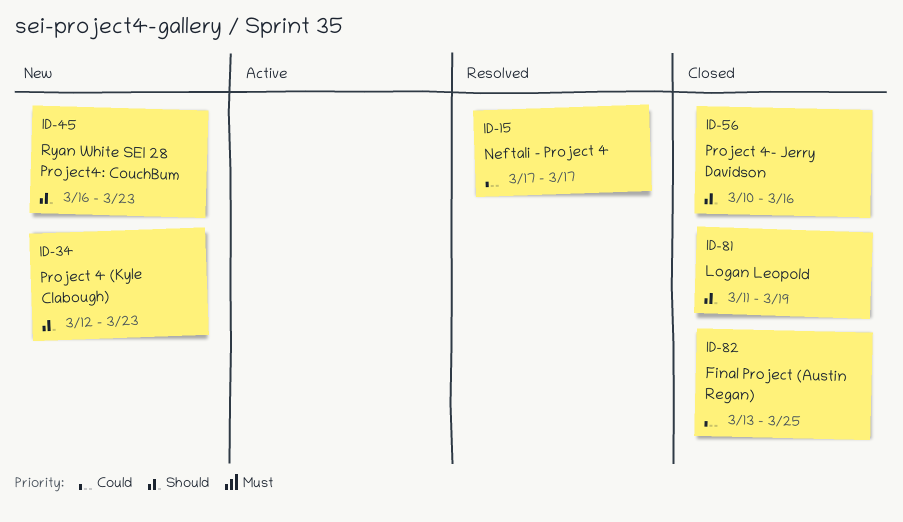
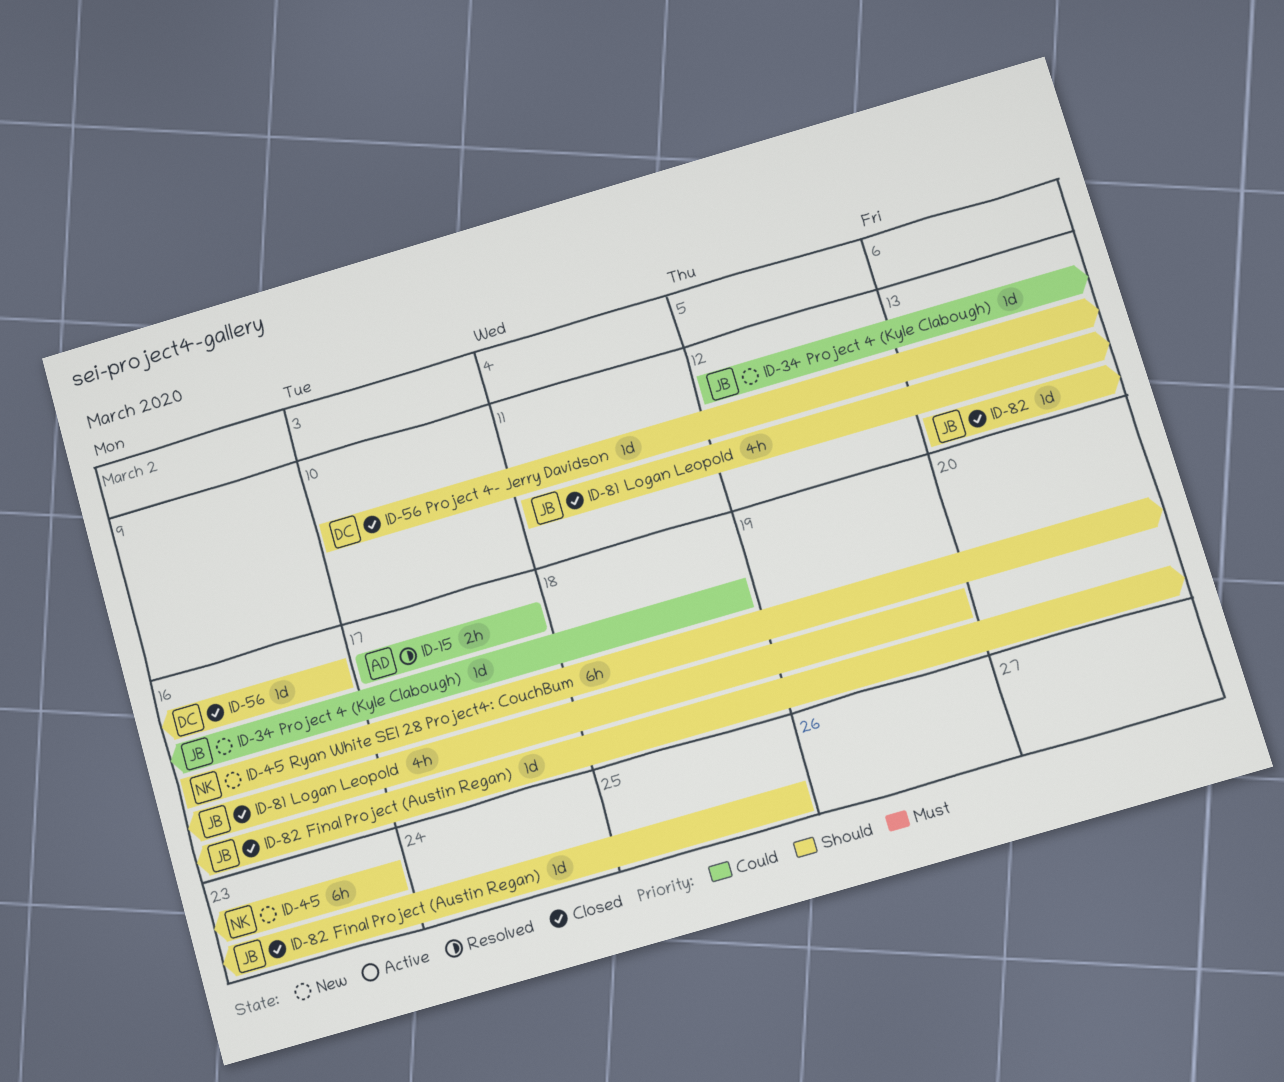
ID-34, priority: Should -> Could
ID-34, due: Mar 23 -> Mar 18
ID-82, priority: Could -> Should

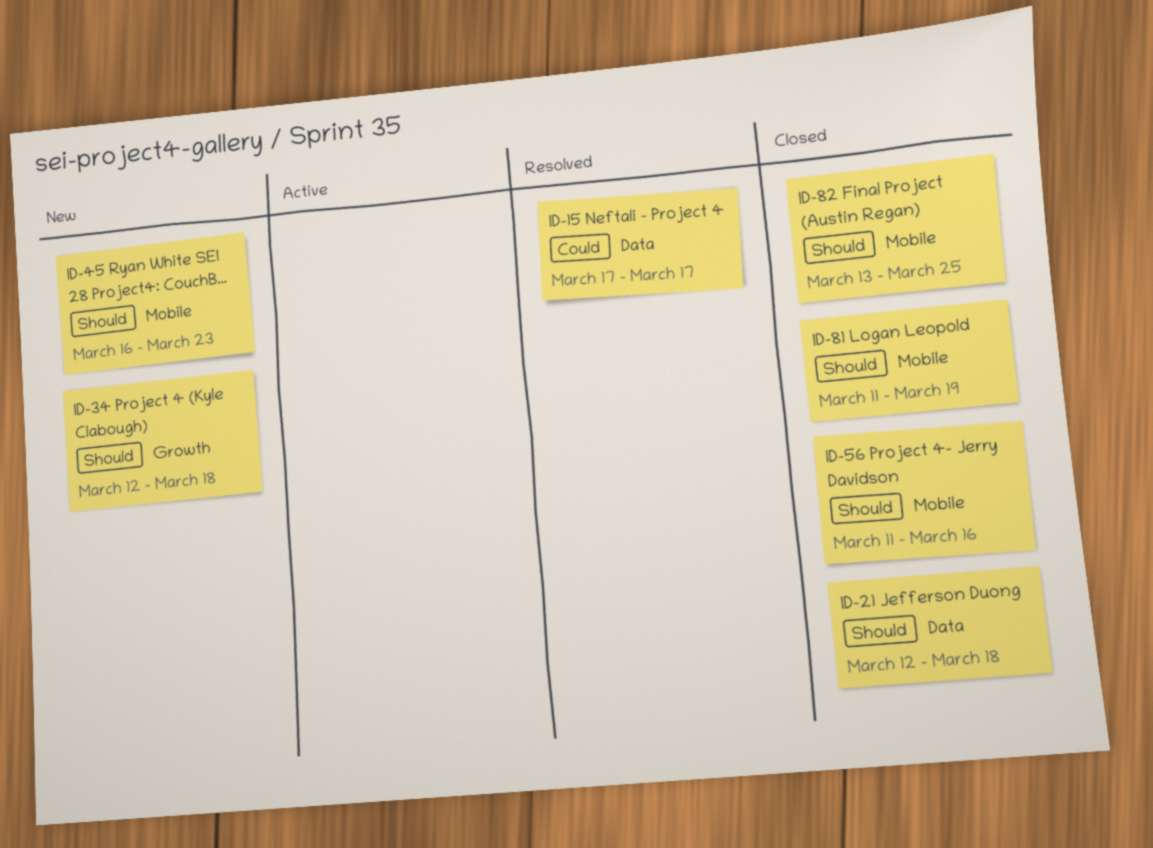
ID-21: none -> present
ID-34, priority: Could -> Should
ID-56, start: Mar 10 -> Mar 11

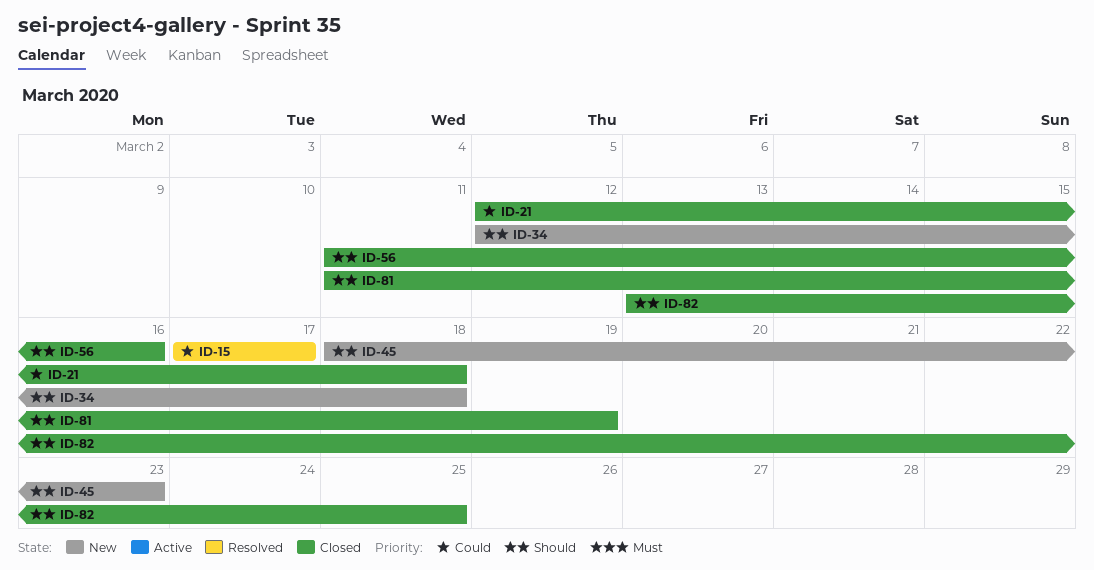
ID-21, priority: Should -> Could
ID-45, start: Mar 16 -> Mar 18

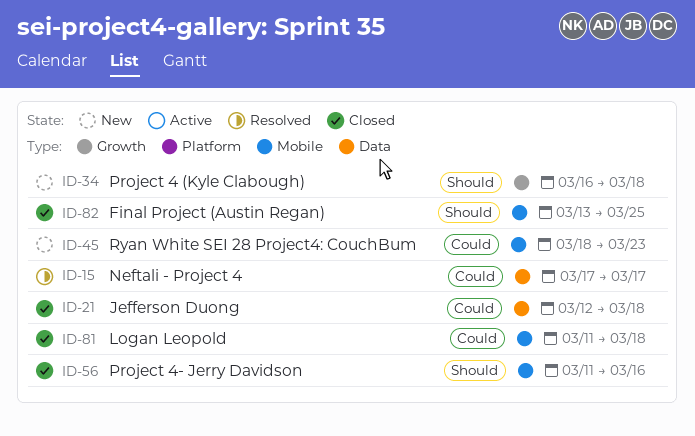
ID-34, start: Mar 12 -> Mar 16
ID-45, priority: Should -> Could
ID-81, priority: Should -> Could
ID-81, due: Mar 19 -> Mar 18

